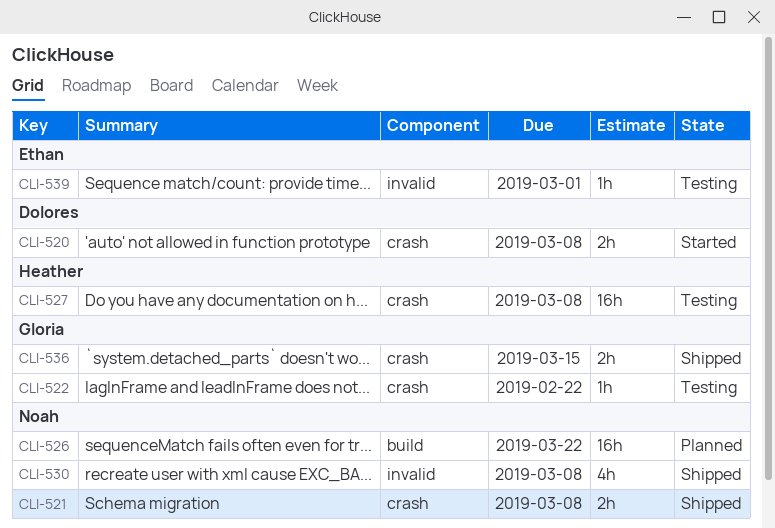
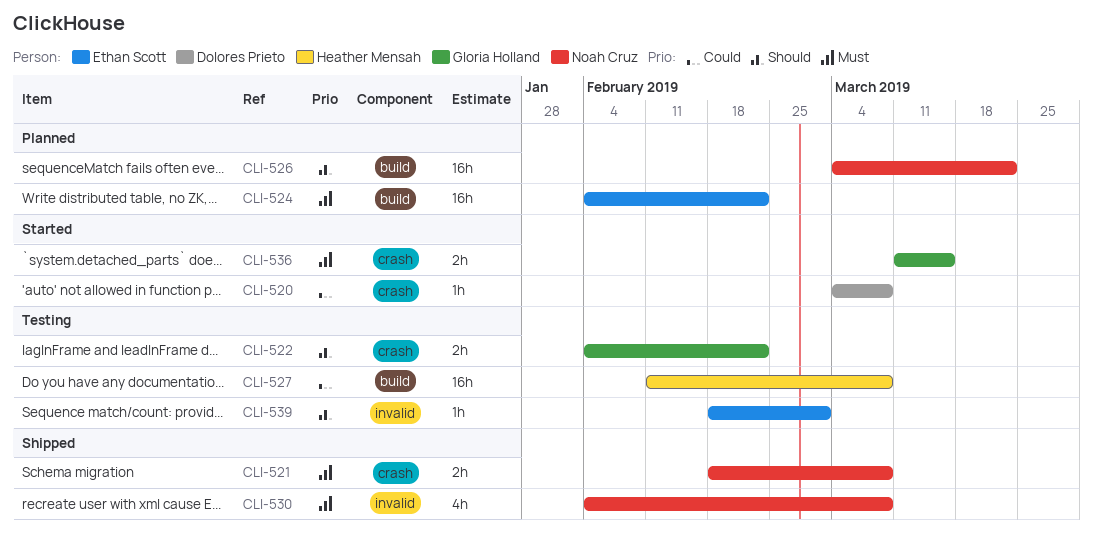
CLI-520, estimate: 2h -> 1h
CLI-522, estimate: 1h -> 2h
CLI-524: none -> present
CLI-527, label: crash -> build
CLI-536, status: Shipped -> Started

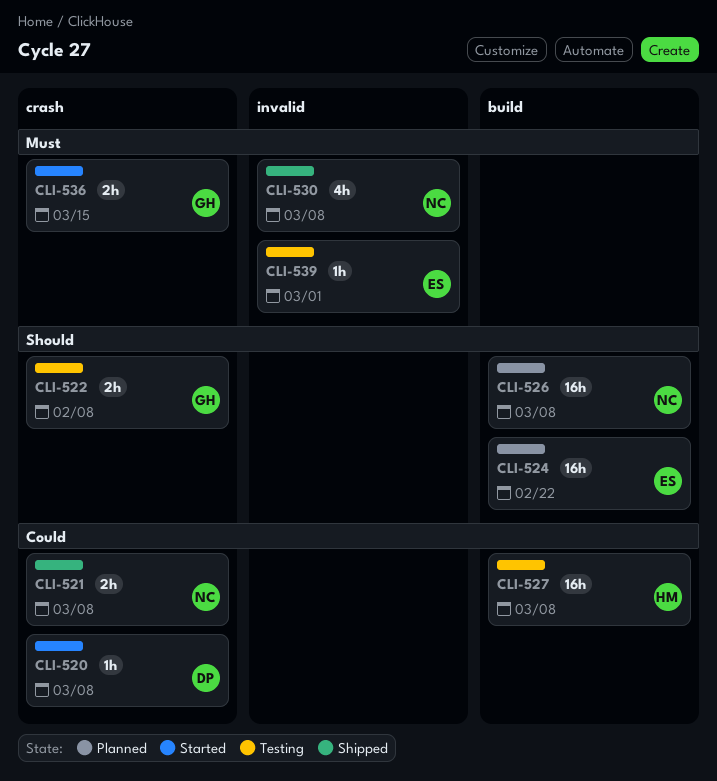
CLI-521, priority: Must -> Could
CLI-522, due: Feb 22 -> Feb 8
CLI-524, priority: Must -> Should
CLI-526, due: Mar 22 -> Mar 8
CLI-539, priority: Should -> Must

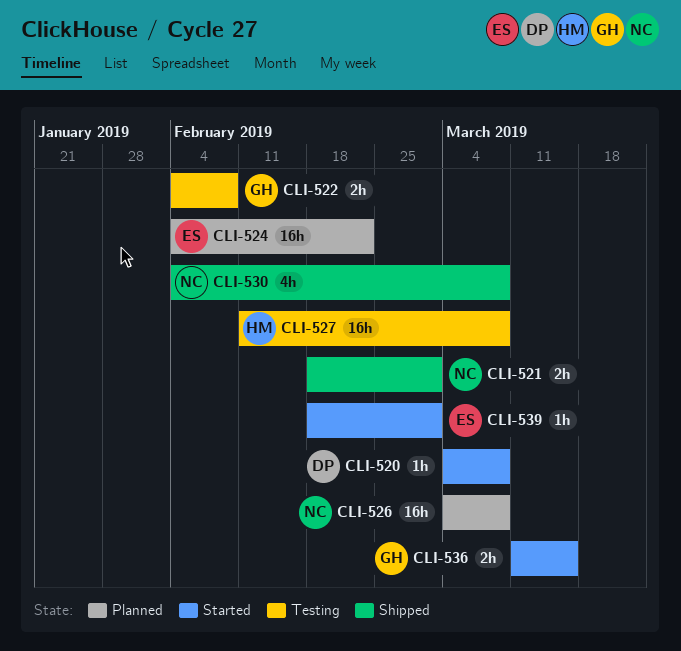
CLI-521, due: Mar 8 -> Mar 1
CLI-539, status: Testing -> Started

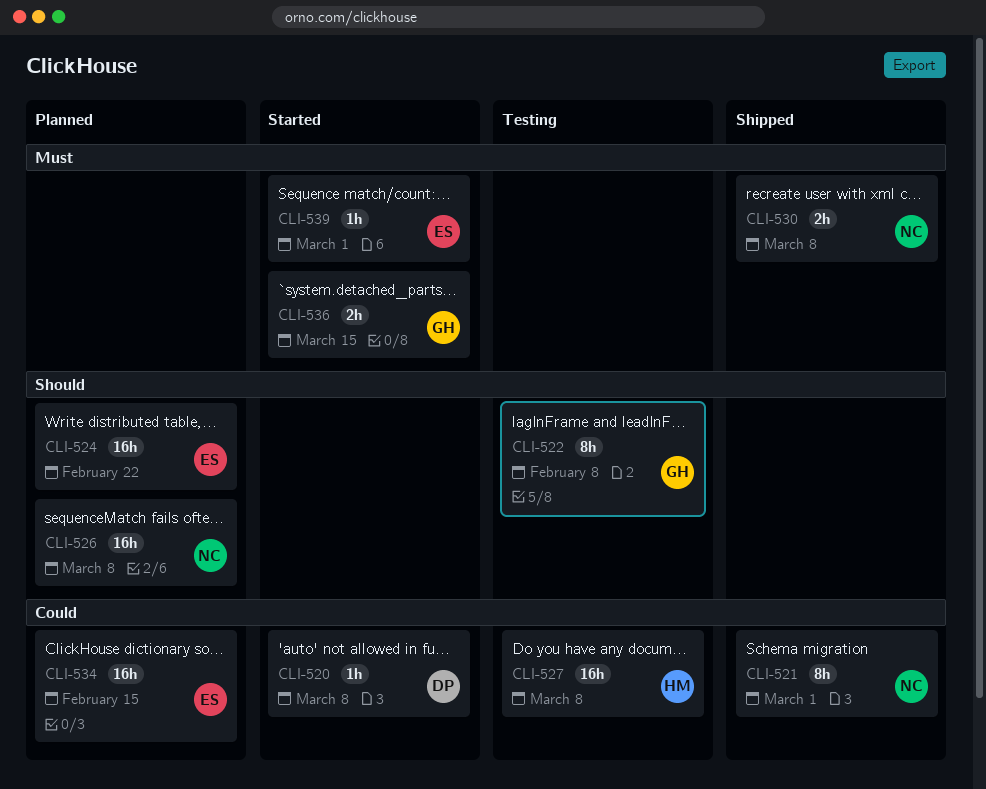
CLI-521, estimate: 2h -> 8h
CLI-522, estimate: 2h -> 8h
CLI-530, estimate: 4h -> 2h
CLI-534: none -> present

